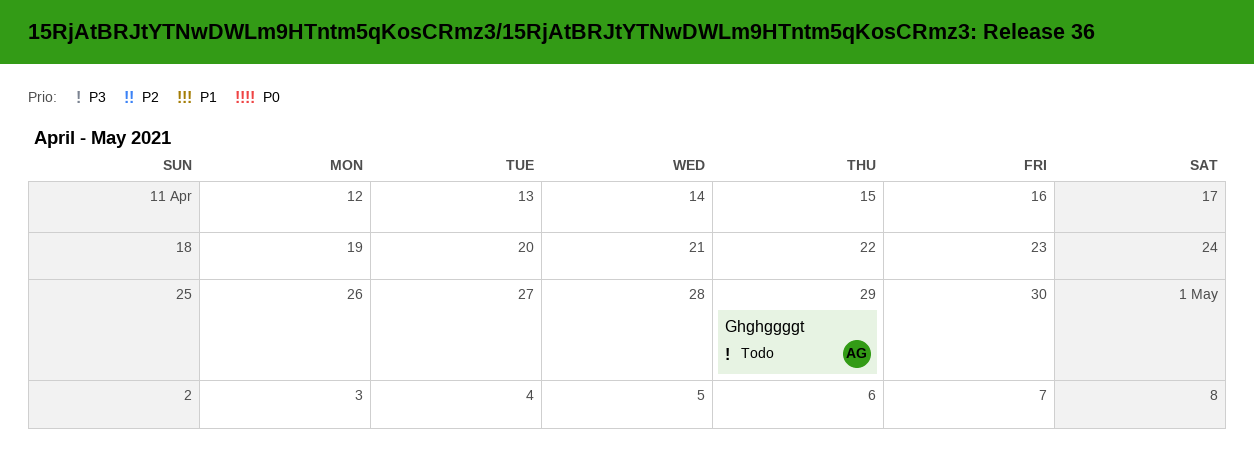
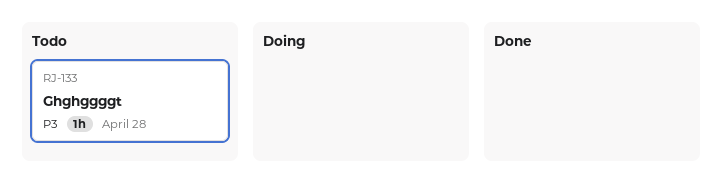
Ghghggggt, due: Apr 29 -> Apr 28

